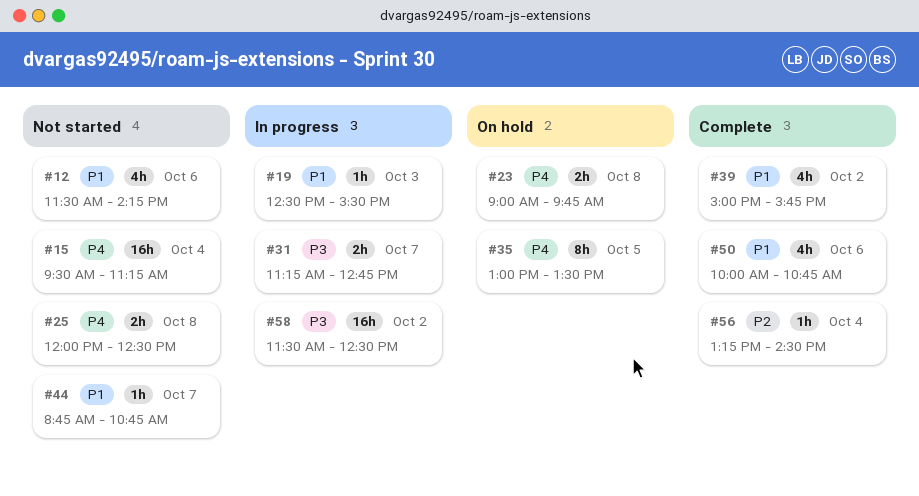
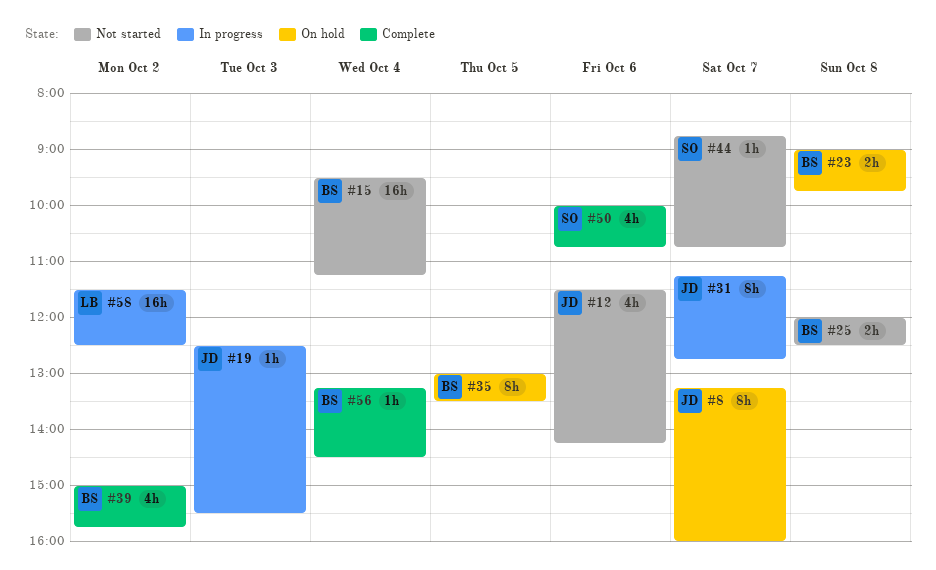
#8: none -> present
#31, estimate: 2h -> 8h

